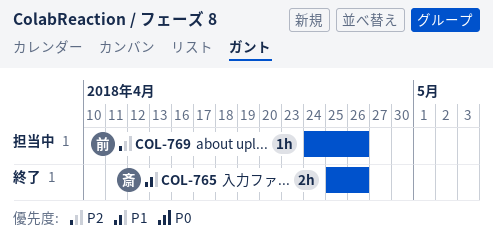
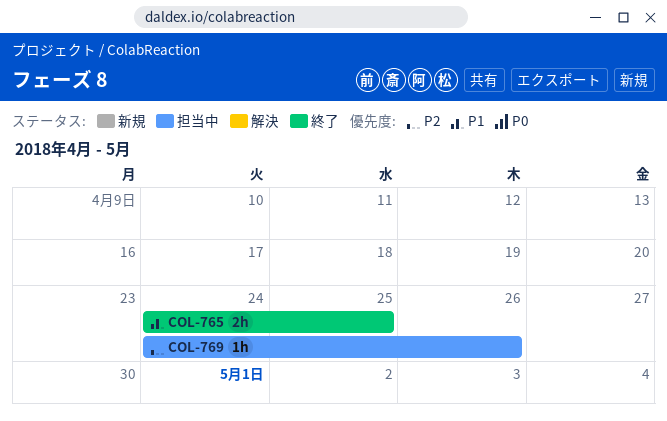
COL-765, start: Apr 25 -> Apr 24
COL-765, due: Apr 26 -> Apr 25

